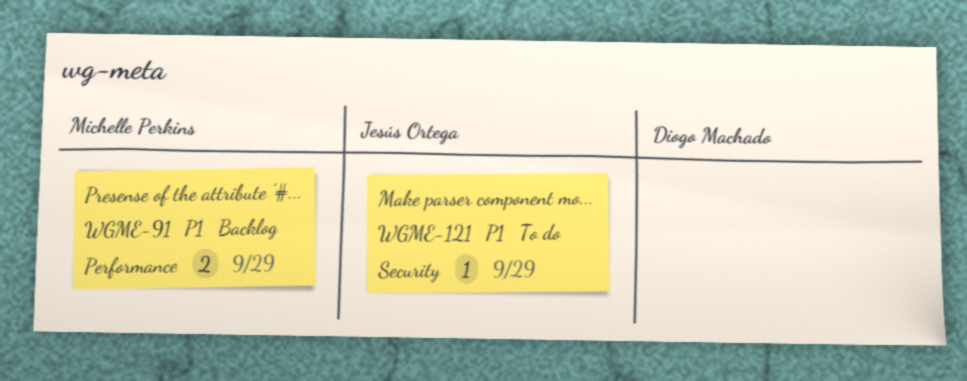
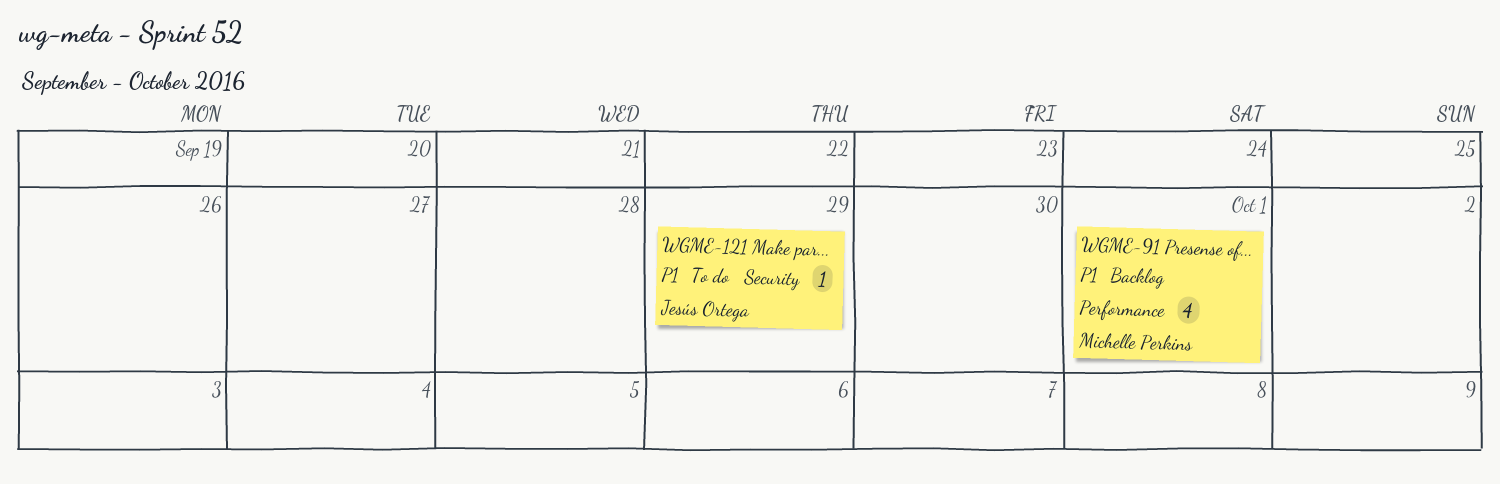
WGME-91, estimate: 2 -> 4
WGME-91, due: Sep 29 -> Oct 1

